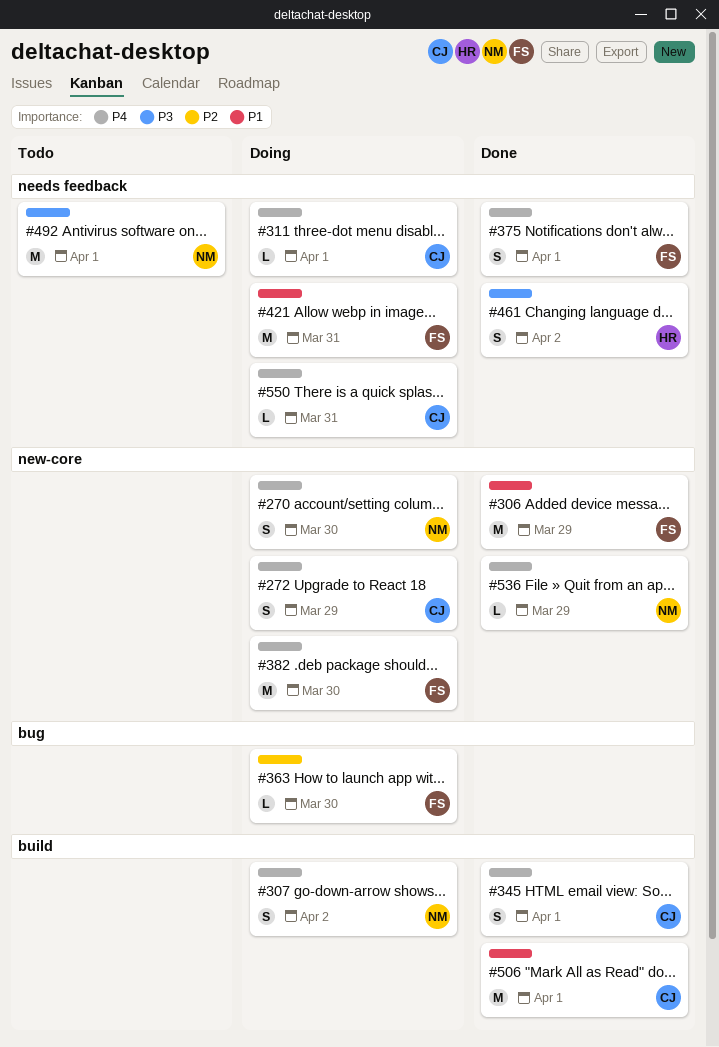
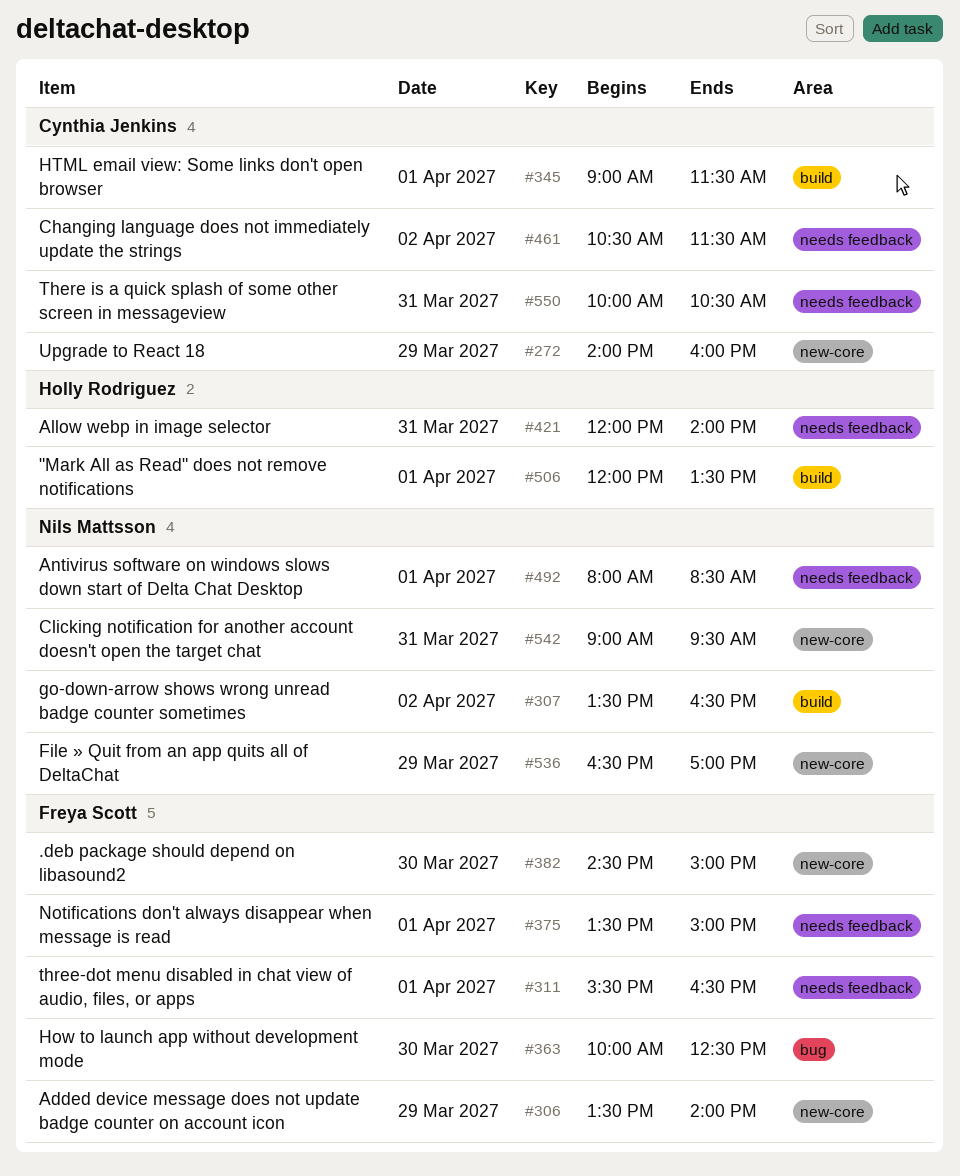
#270: present -> none
#311, owner: Cynthia Jenkins -> Freya Scott
#421, owner: Freya Scott -> Holly Rodriguez
#461, owner: Holly Rodriguez -> Cynthia Jenkins
#506, owner: Cynthia Jenkins -> Holly Rodriguez
#542: none -> present

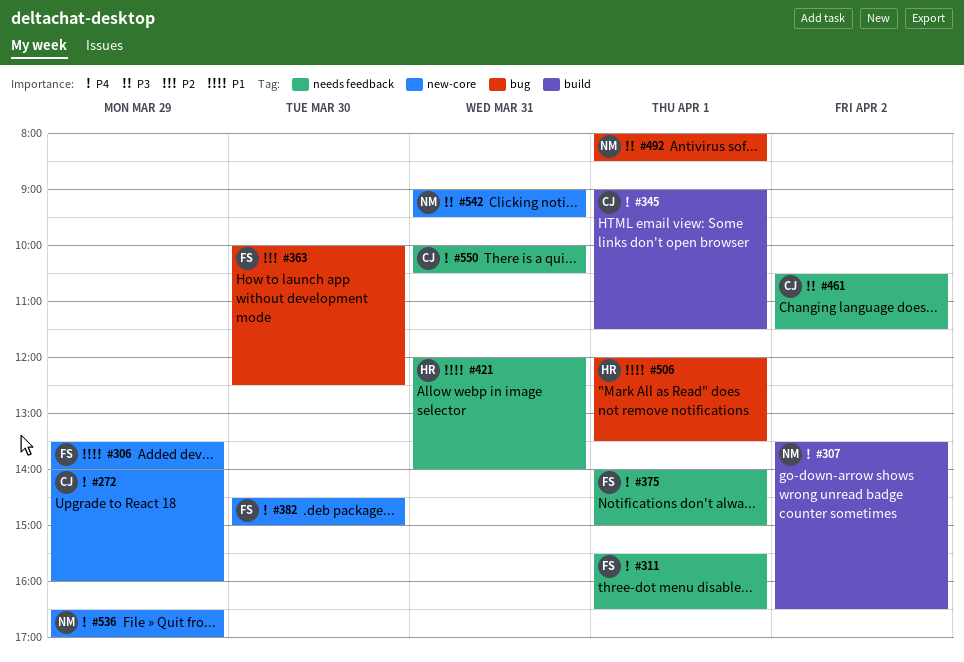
#375, begins: 13:30 -> 14:00
#492, label: needs feedback -> bug
#506, label: build -> bug

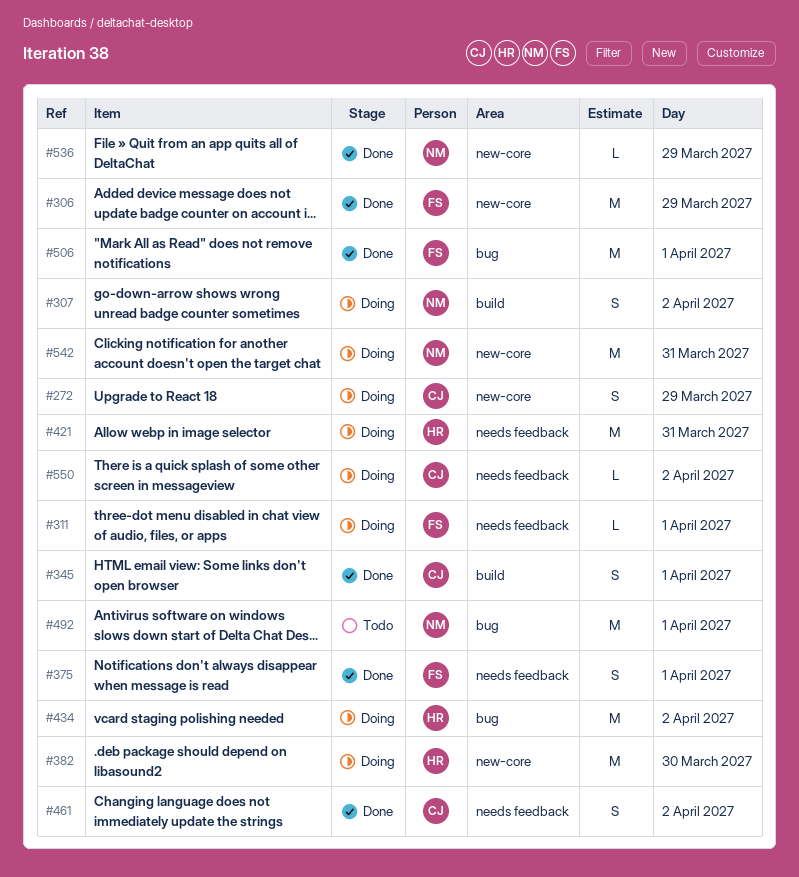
#363: present -> none
#382, owner: FS -> HR
#434: none -> present
#506, owner: HR -> FS
#550, day: Mar 31 -> Apr 2

